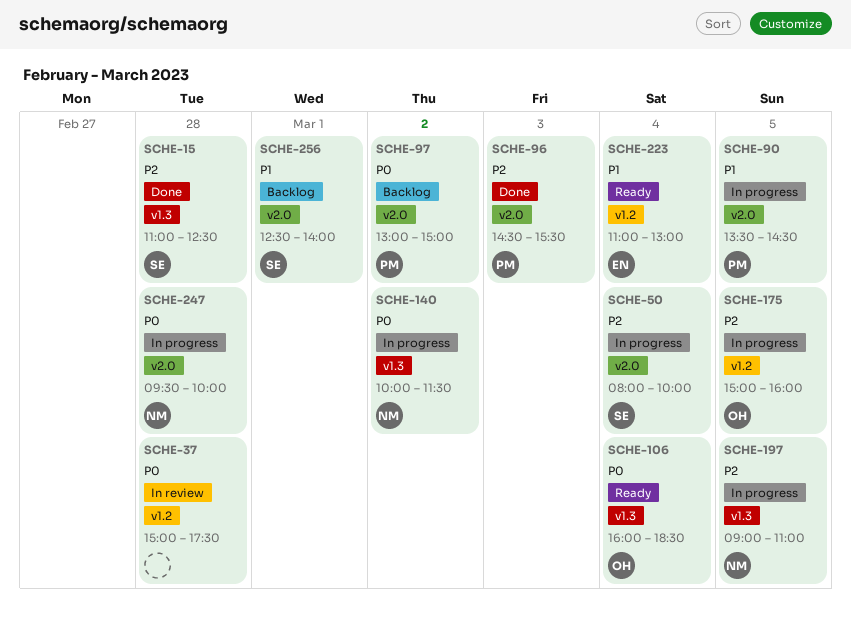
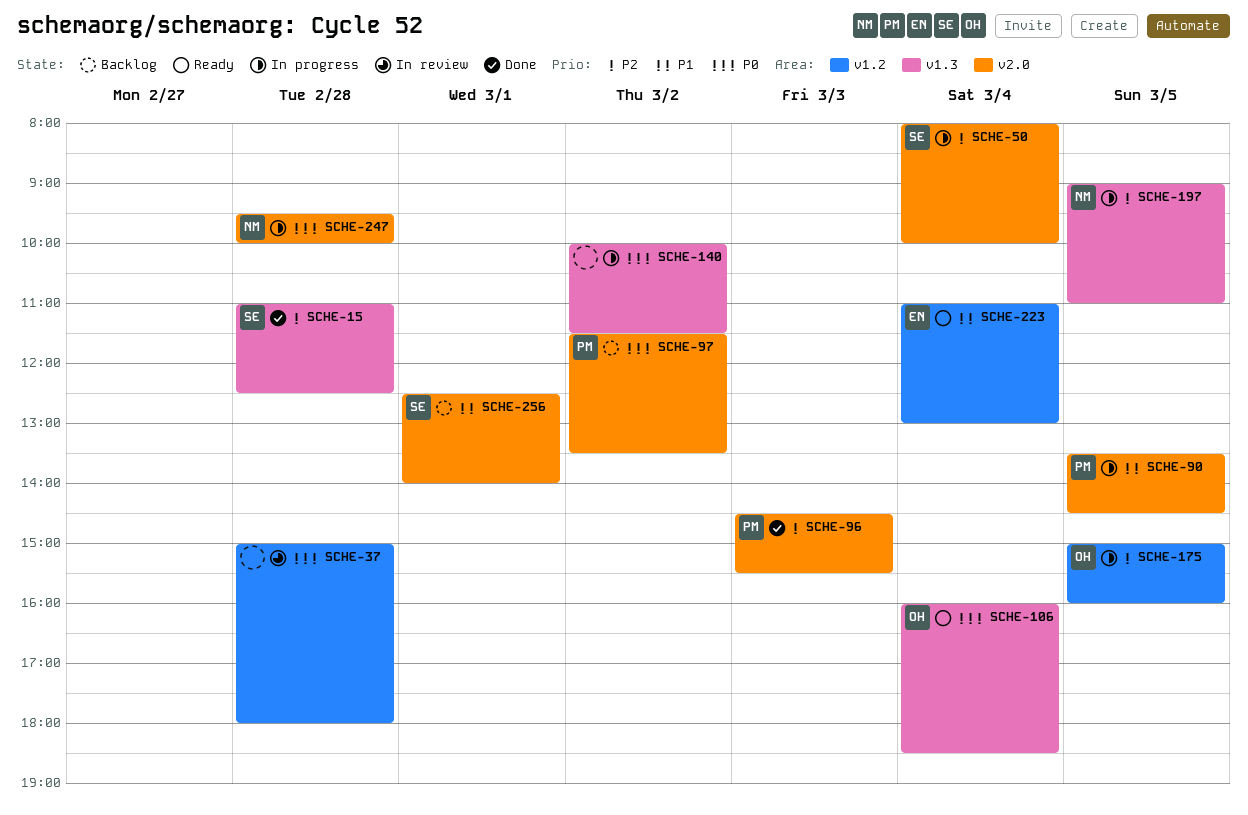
SCHE-37, ends: 17:30 -> 18:00
SCHE-97, begins: 13:00 -> 11:30
SCHE-97, ends: 15:00 -> 13:30
SCHE-140, owner: NM -> none

